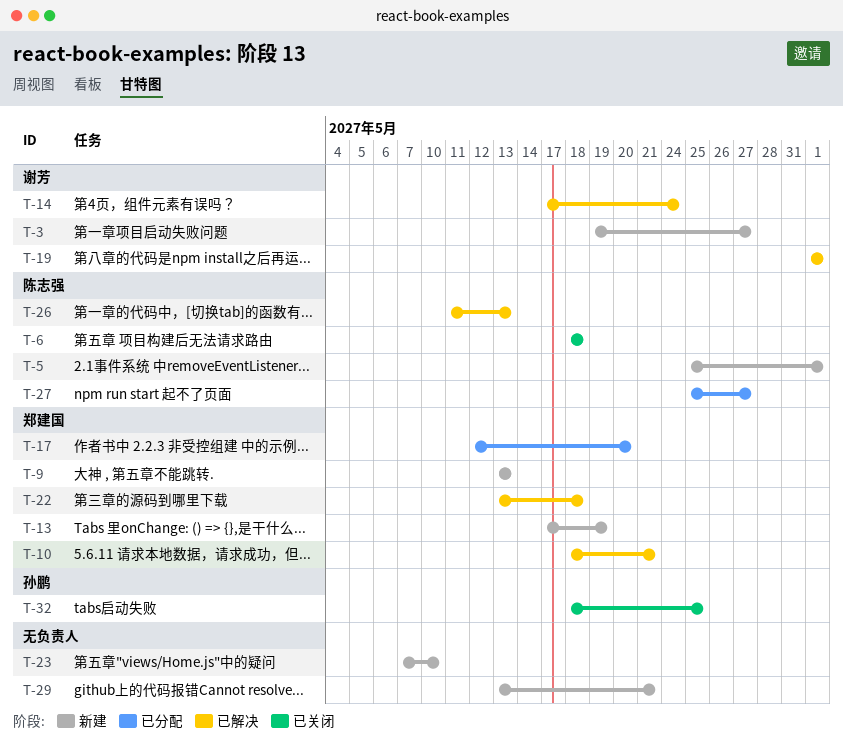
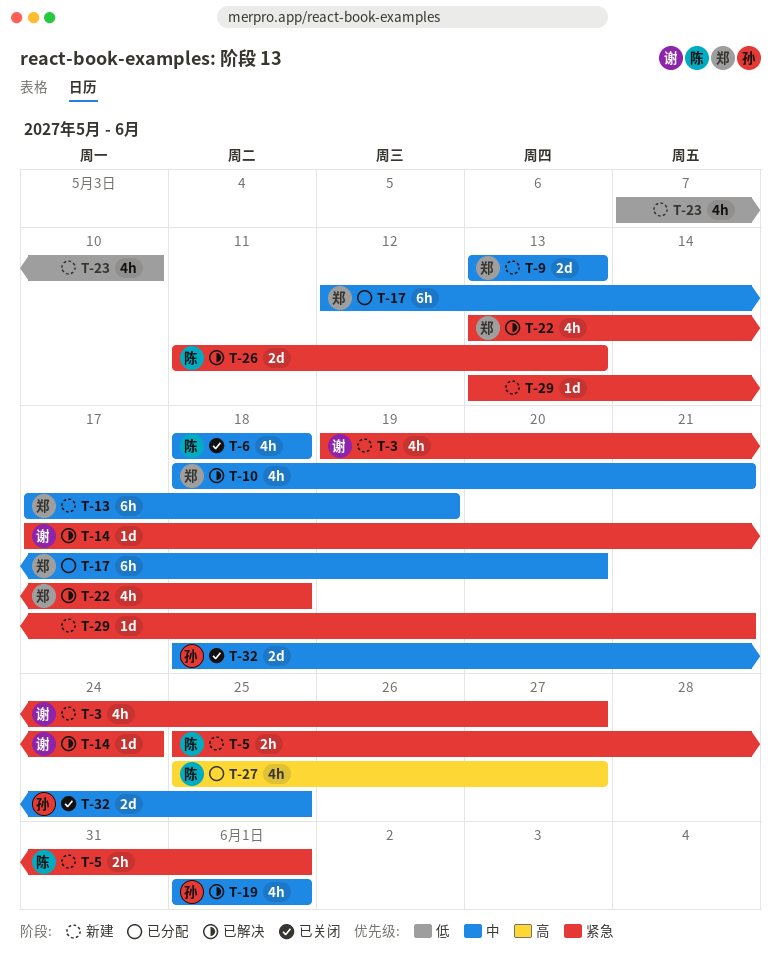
T-19, owner: 谢芳 -> 孙鹏

